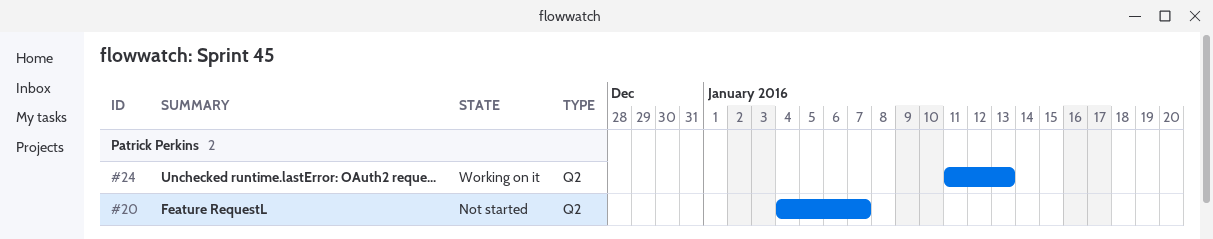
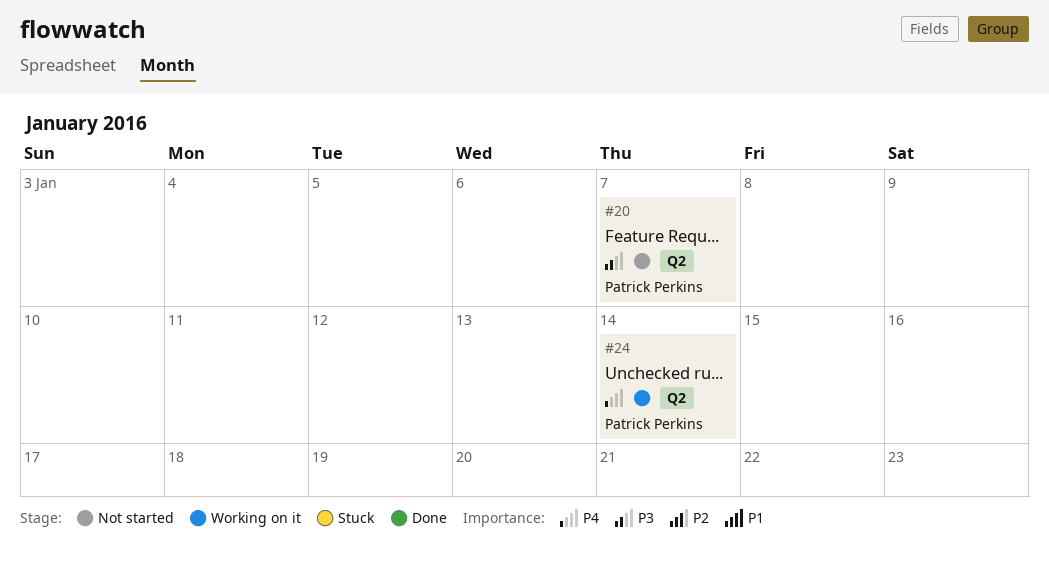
#24, due: Jan 13 -> Jan 14

